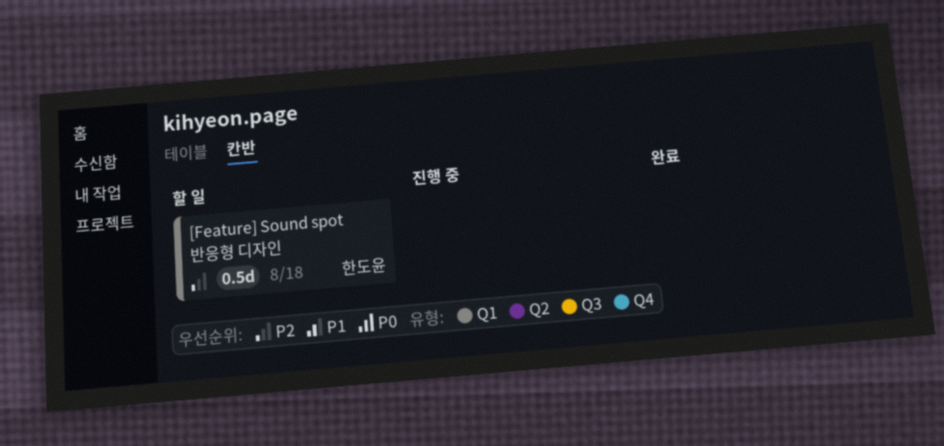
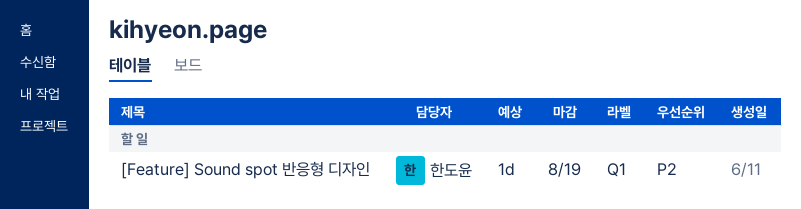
[Feature] Sound spot 반응형 디자인, estimate: 0.5d -> 1d
[Feature] Sound spot 반응형 디자인, due: Aug 18 -> Aug 19

